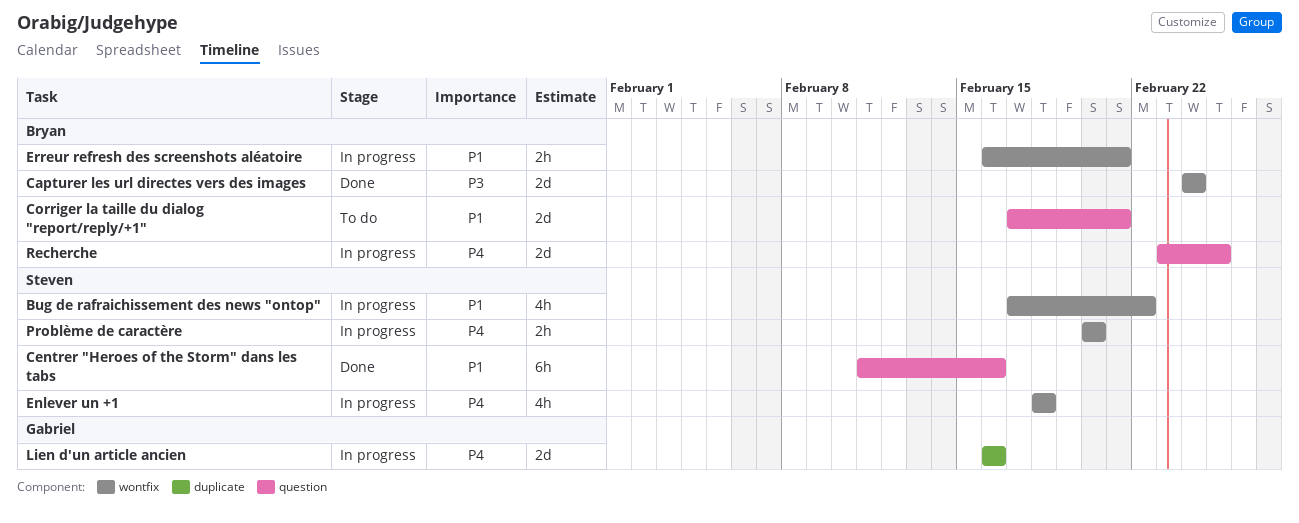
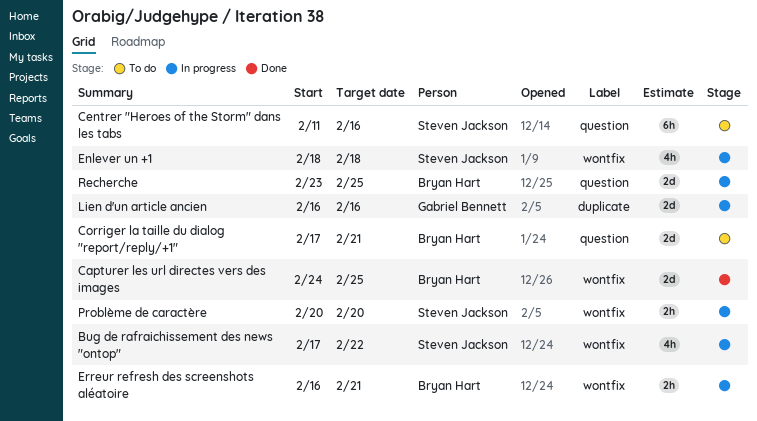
Capturer les url directes vers des images, due: Feb 24 -> Feb 25
Centrer "Heroes of the Storm" dans les tabs, status: Done -> To do

